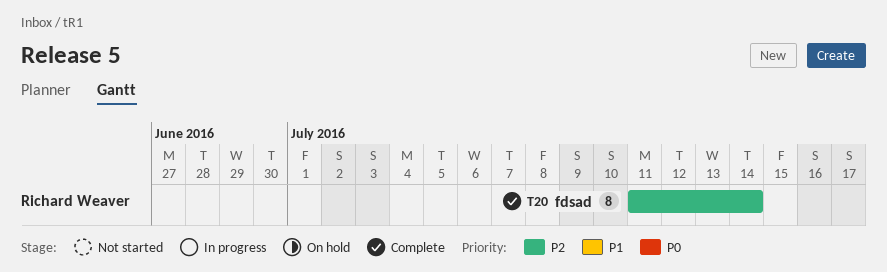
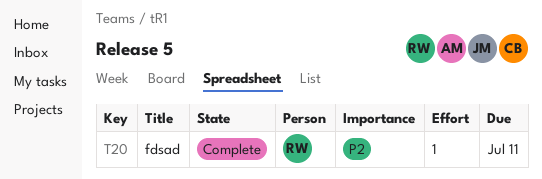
T20, estimate: 8 -> 1
T20, due: Jul 14 -> Jul 11

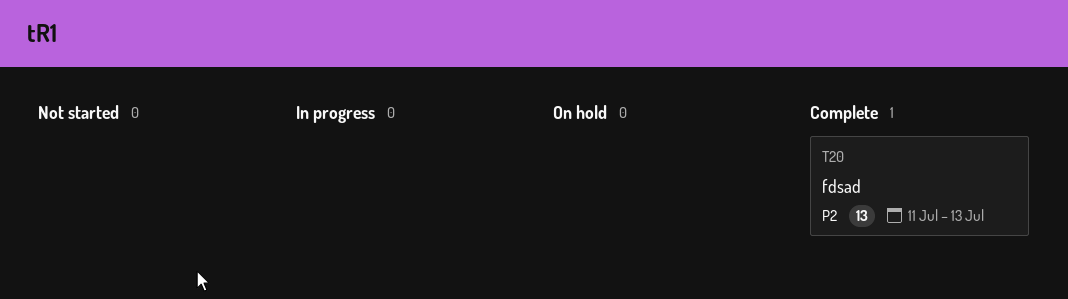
T20, estimate: 1 -> 13
T20, due: Jul 11 -> Jul 13

